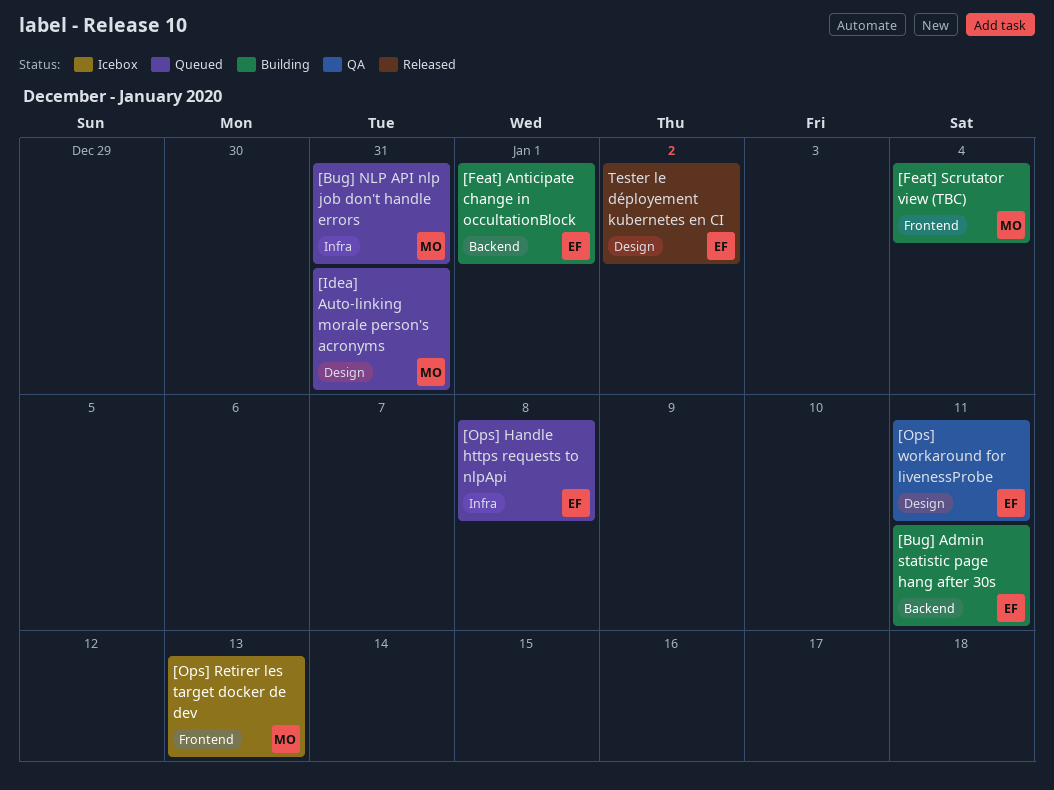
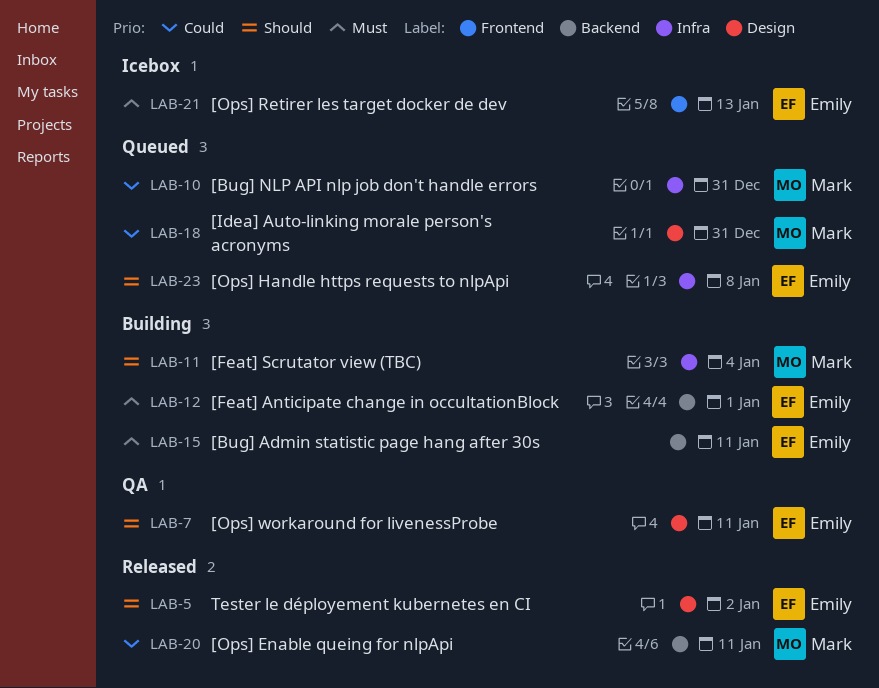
[Feat] Scrutator view (TBC), label: Frontend -> Infra
[Ops] Enable queing for nlpApi: none -> present
[Ops] Retirer les target docker de dev, owner: Mark -> Emily

